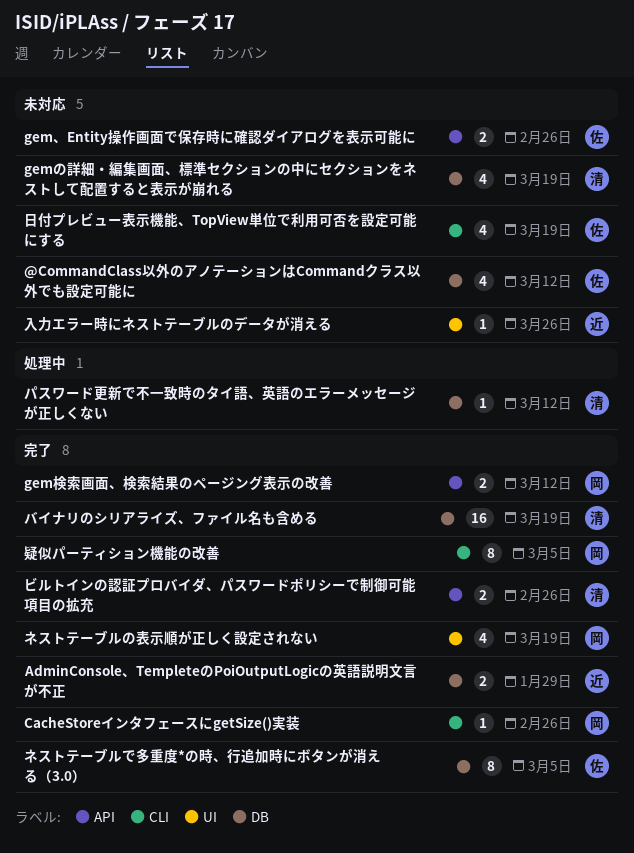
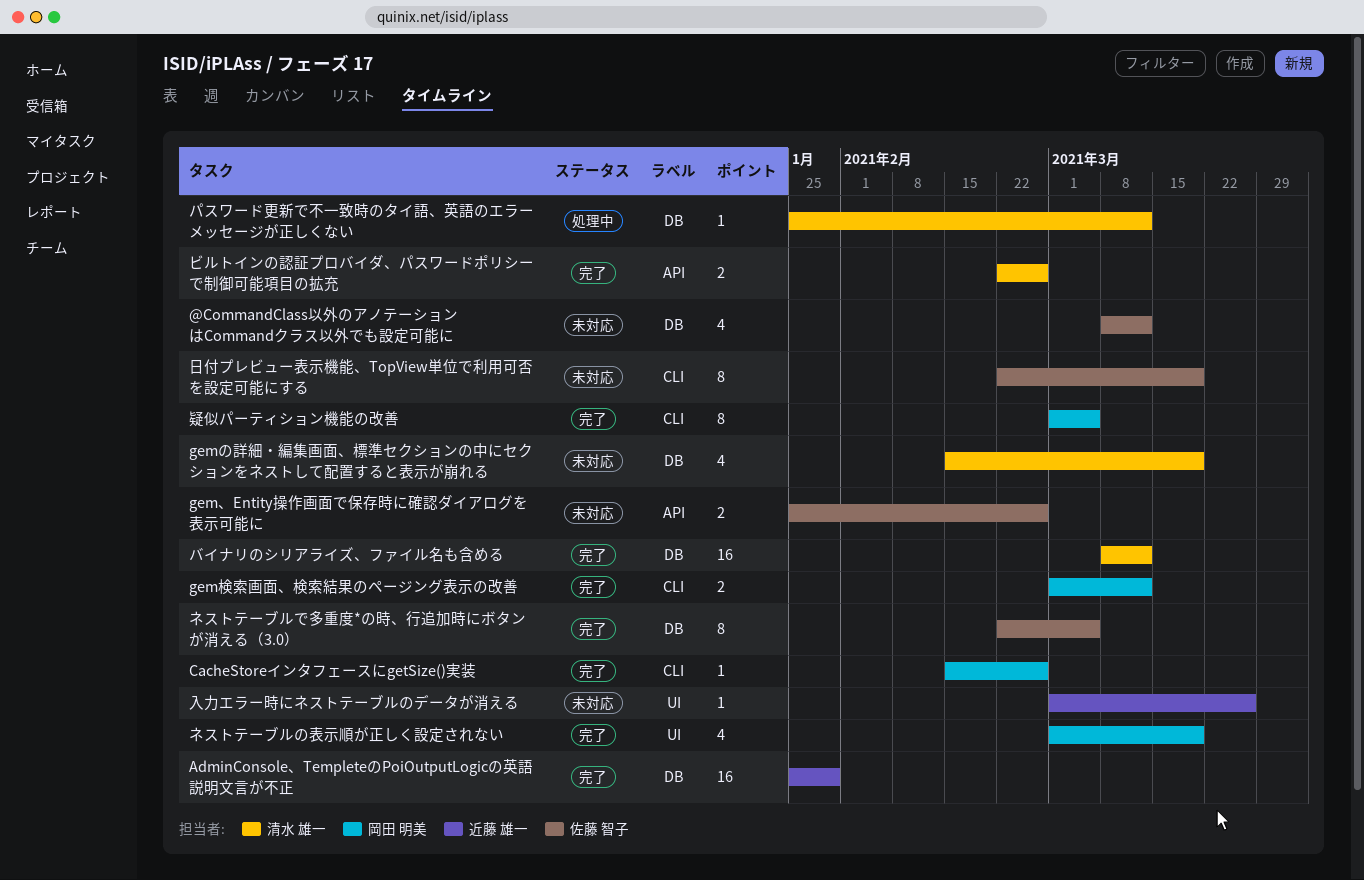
AdminConsole、TempleteのPoiOutputLogicの英語説明文言が不正, estimate: 2 -> 16
gem検索画面、検索結果のページング表示の改善, label: API -> CLI
バイナリのシリアライズ、ファイル名も含める, due: Mar 19 -> Mar 12
日付プレビュー表示機能、TopView単位で利用可否を設定可能にする, estimate: 4 -> 8

